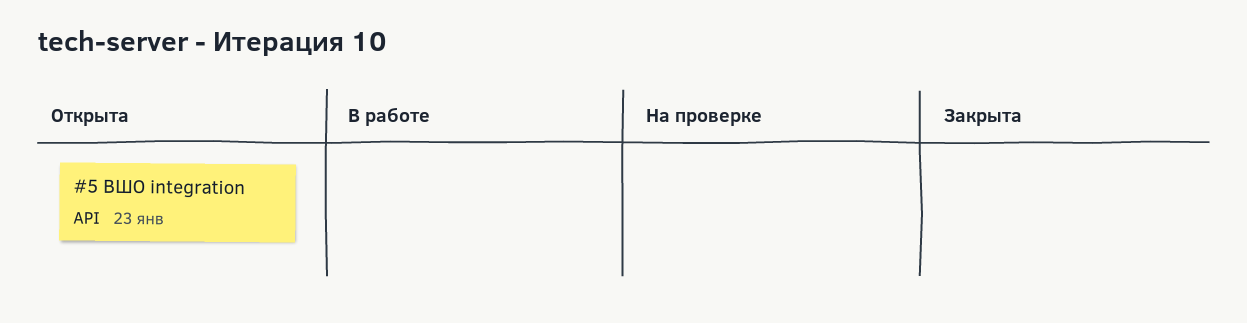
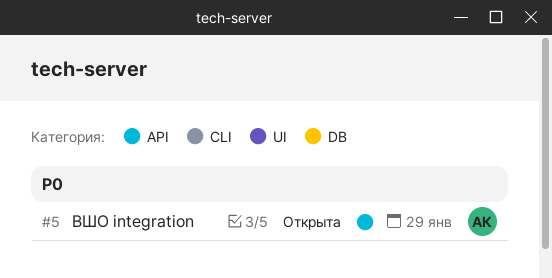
#5, due: Jan 23 -> Jan 29

